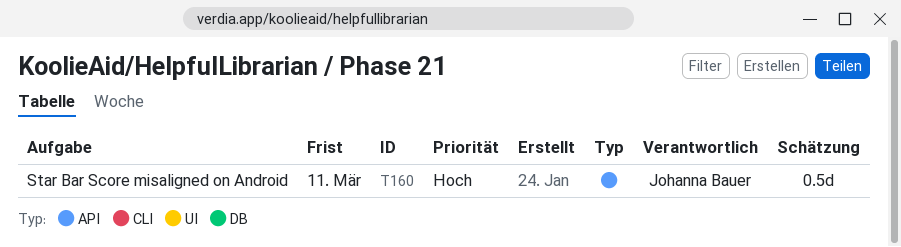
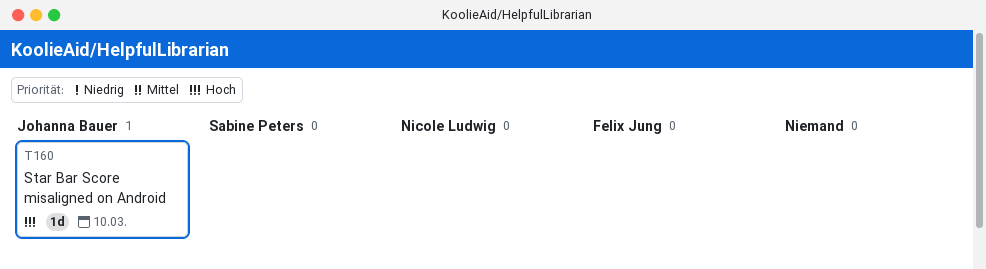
T160, estimate: 0.5d -> 1d
T160, due: Mar 11 -> Mar 10

